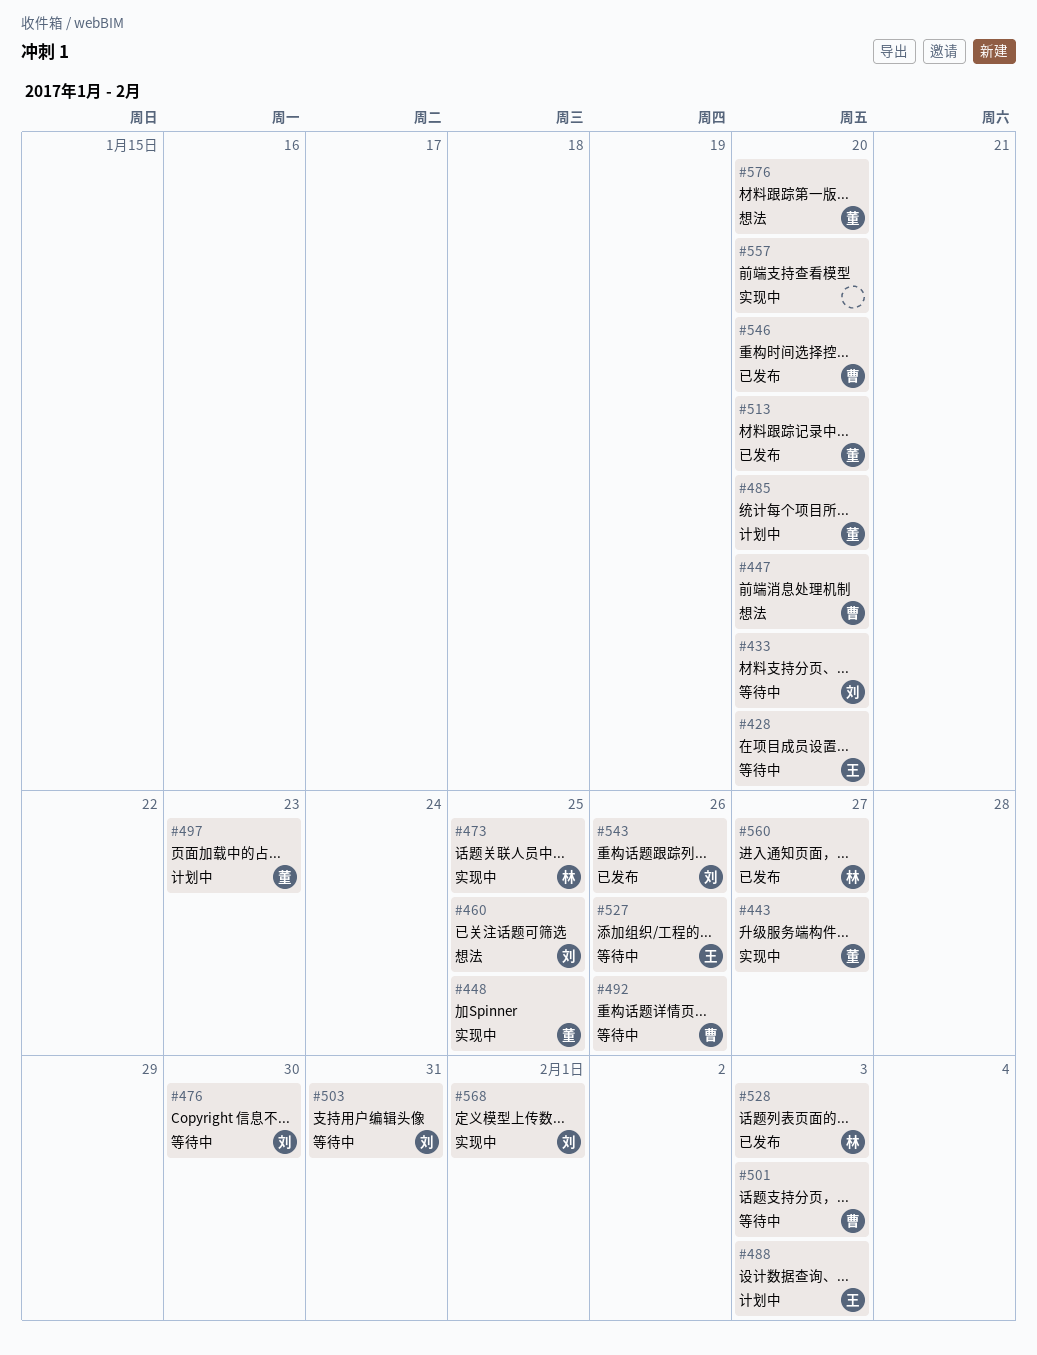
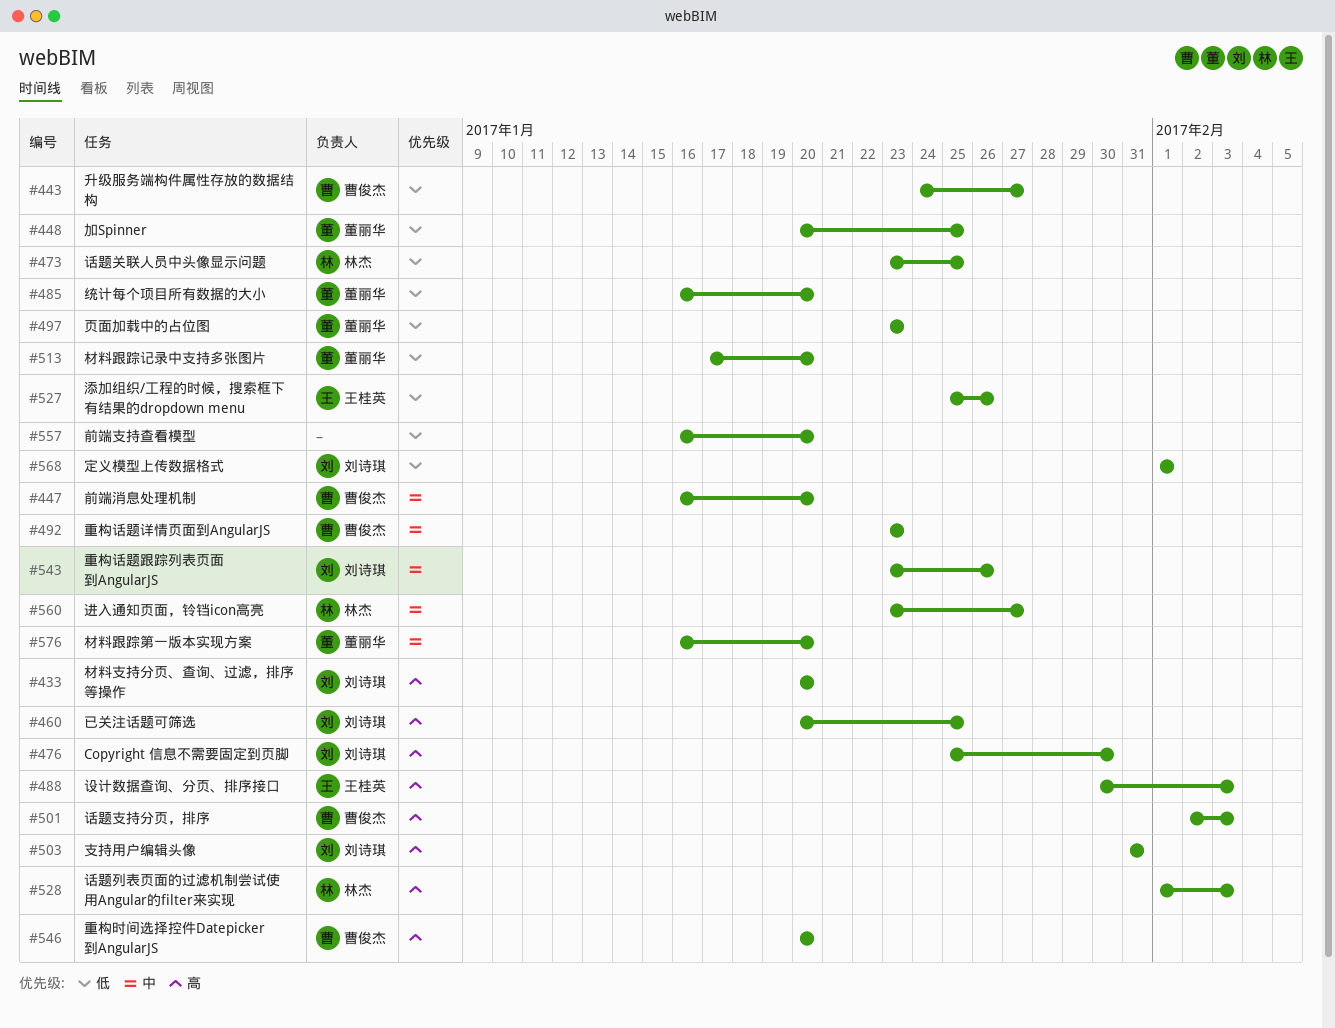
#428: present -> none
#443, owner: 董丽华 -> 曹俊杰
#492, due: Jan 26 -> Jan 23

